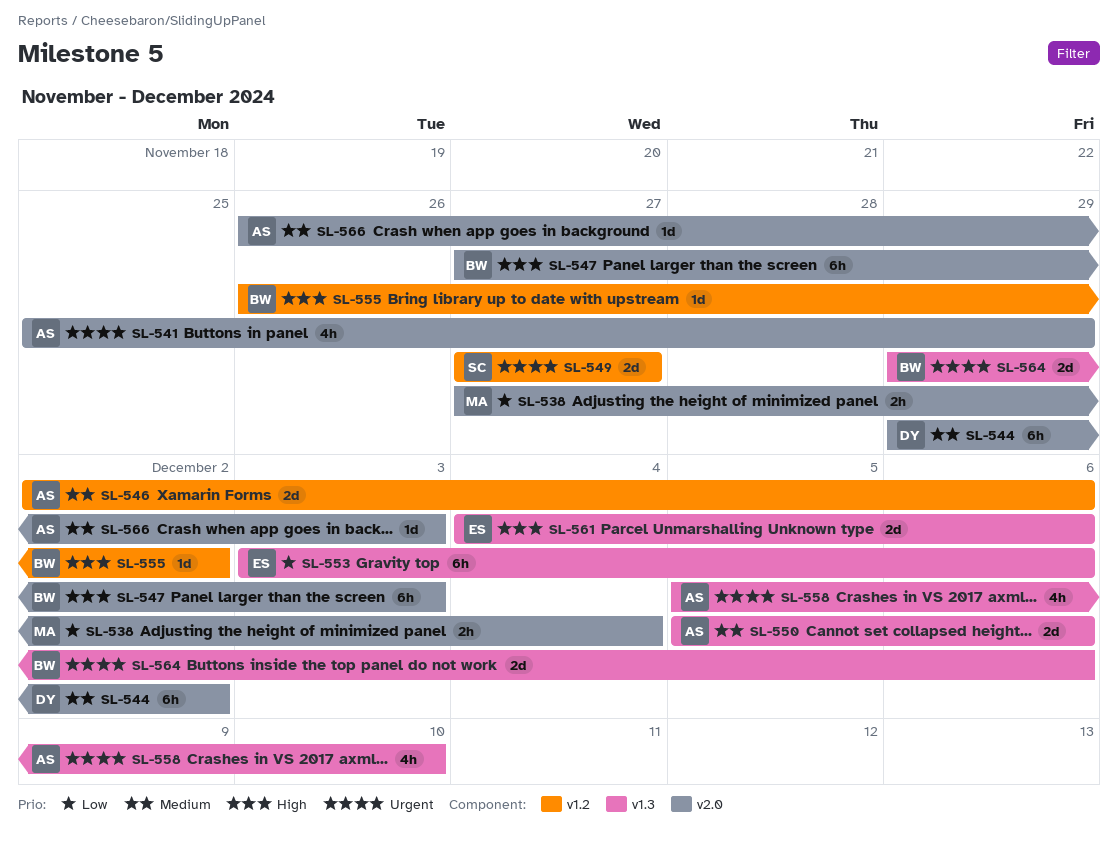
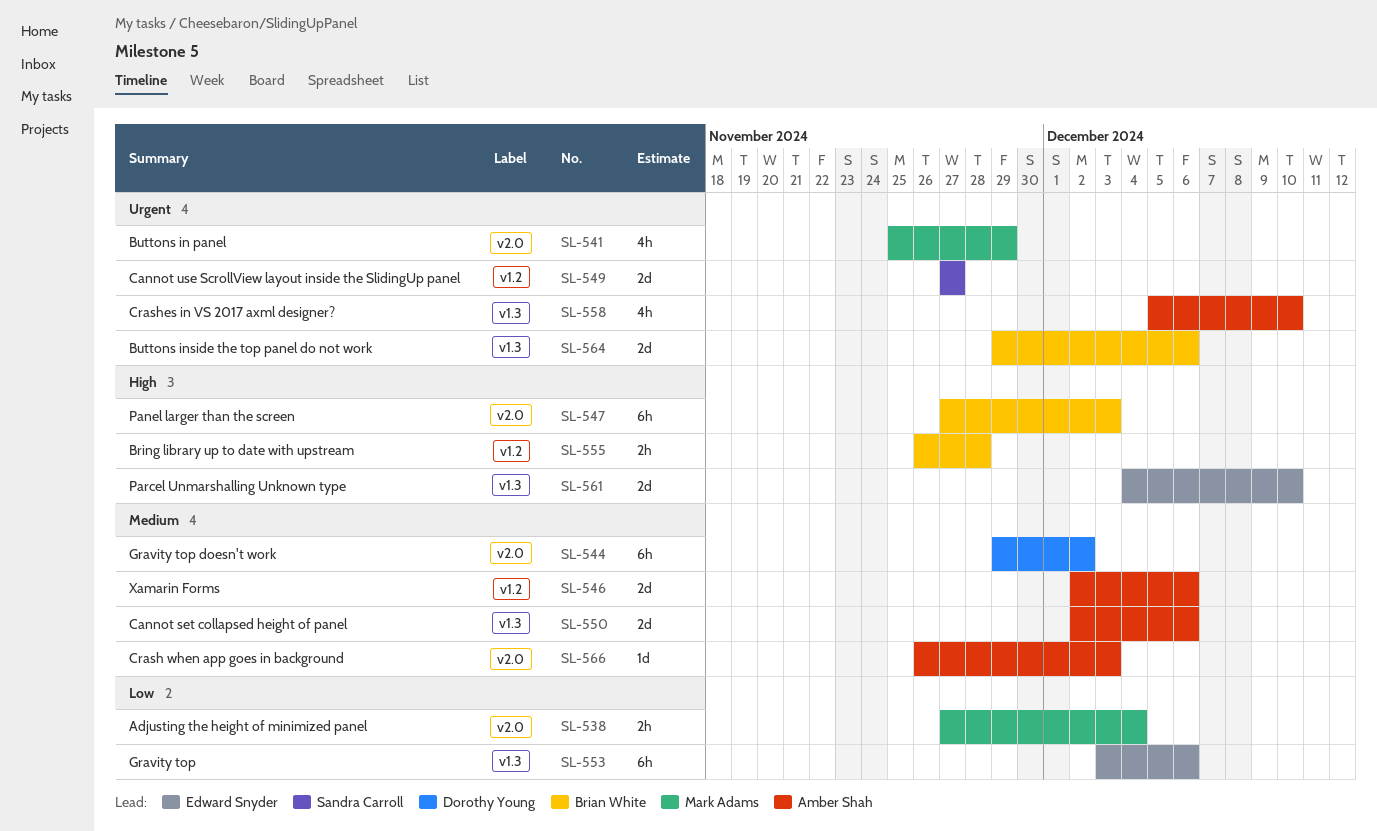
SL-541, owner: Amber Shah -> Mark Adams
SL-550, start: Dec 5 -> Dec 2
SL-555, estimate: 1d -> 2h
SL-555, due: Dec 2 -> Nov 28
SL-561, due: Dec 6 -> Dec 10

